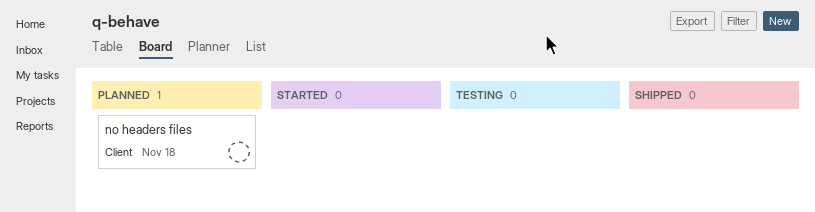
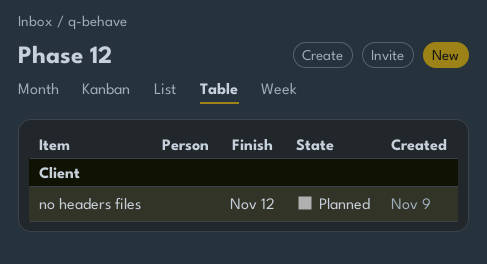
no headers files, due: Nov 18 -> Nov 12

